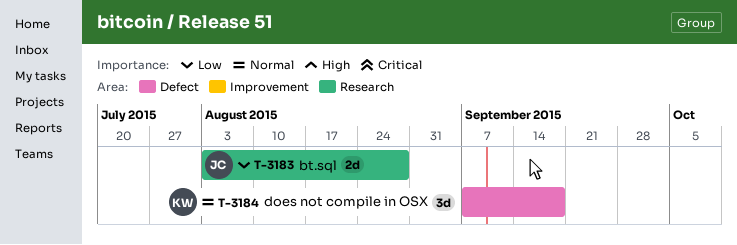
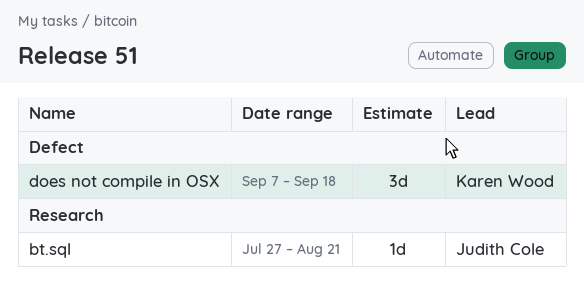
bt.sql, estimate: 2d -> 1d
bt.sql, start: Aug 3 -> Jul 27
bt.sql, due: Aug 28 -> Aug 21

